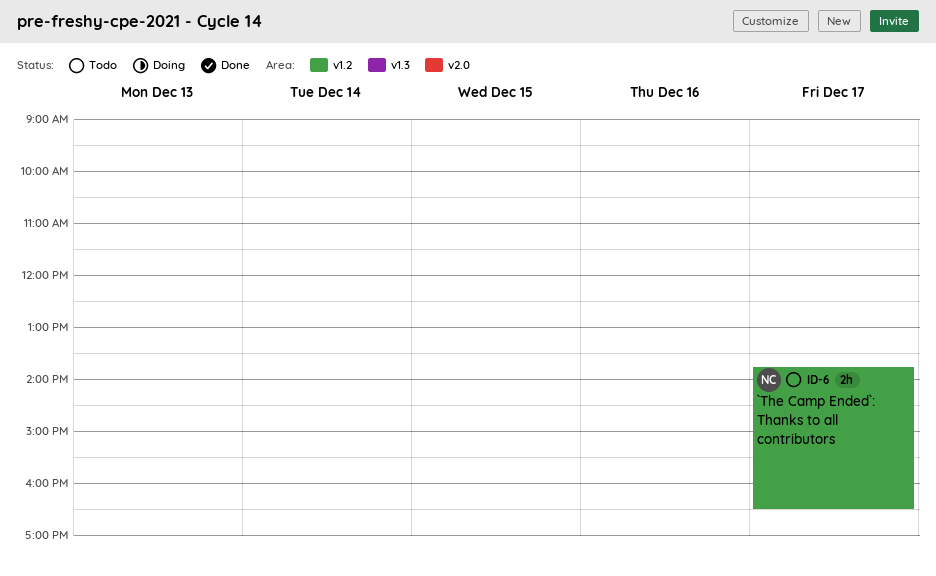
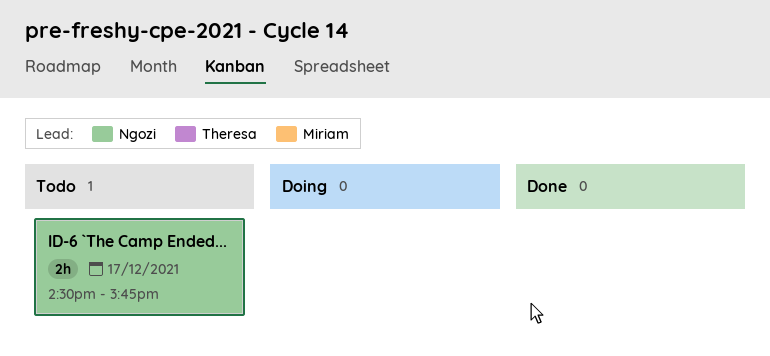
ID-6, begins: 13:45 -> 14:30
ID-6, ends: 16:30 -> 15:45

